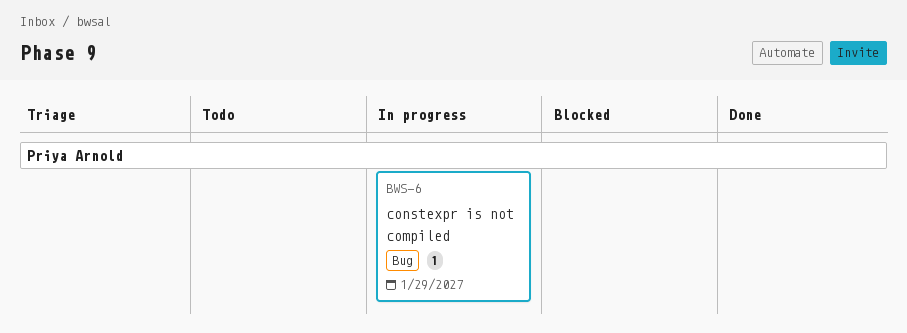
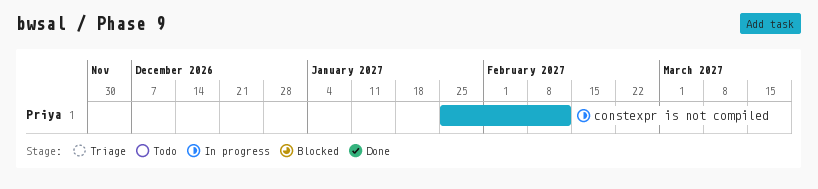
constexpr is not compiled, due: Jan 29 -> Feb 12

